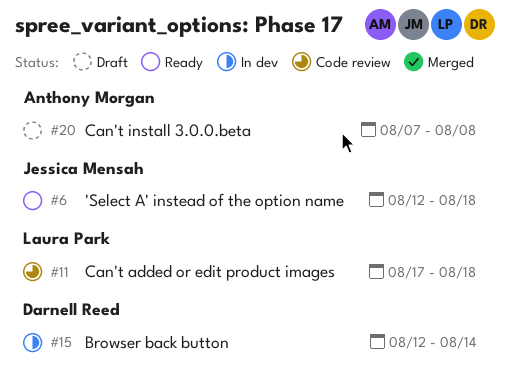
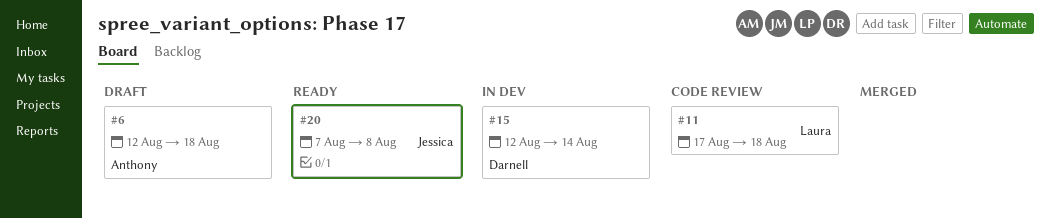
#6, status: Ready -> Draft
#6, owner: Jessica Mensah -> Anthony Morgan
#20, status: Draft -> Ready
#20, owner: Anthony Morgan -> Jessica Mensah

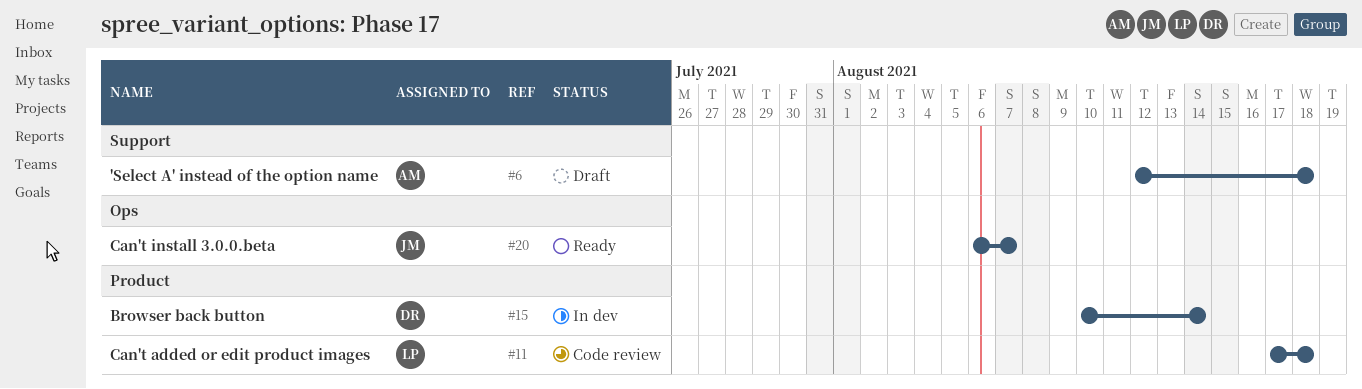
#15, start: Aug 12 -> Aug 10
#20, start: Aug 7 -> Aug 6
#20, due: Aug 8 -> Aug 7

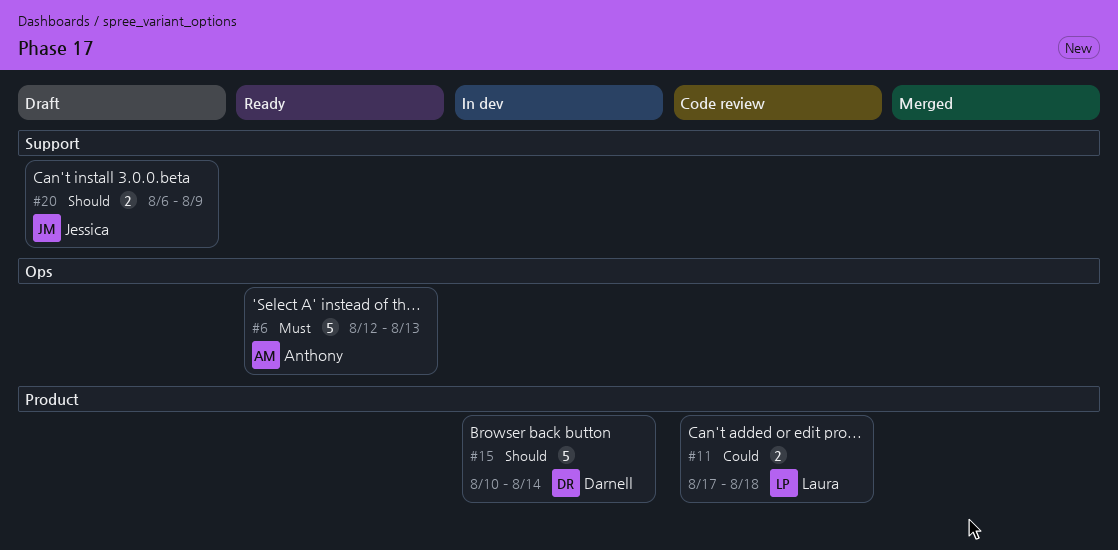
#6, status: Draft -> Ready
#6, label: Support -> Ops
#6, due: Aug 18 -> Aug 13
#20, status: Ready -> Draft
#20, label: Ops -> Support
#20, due: Aug 7 -> Aug 9

